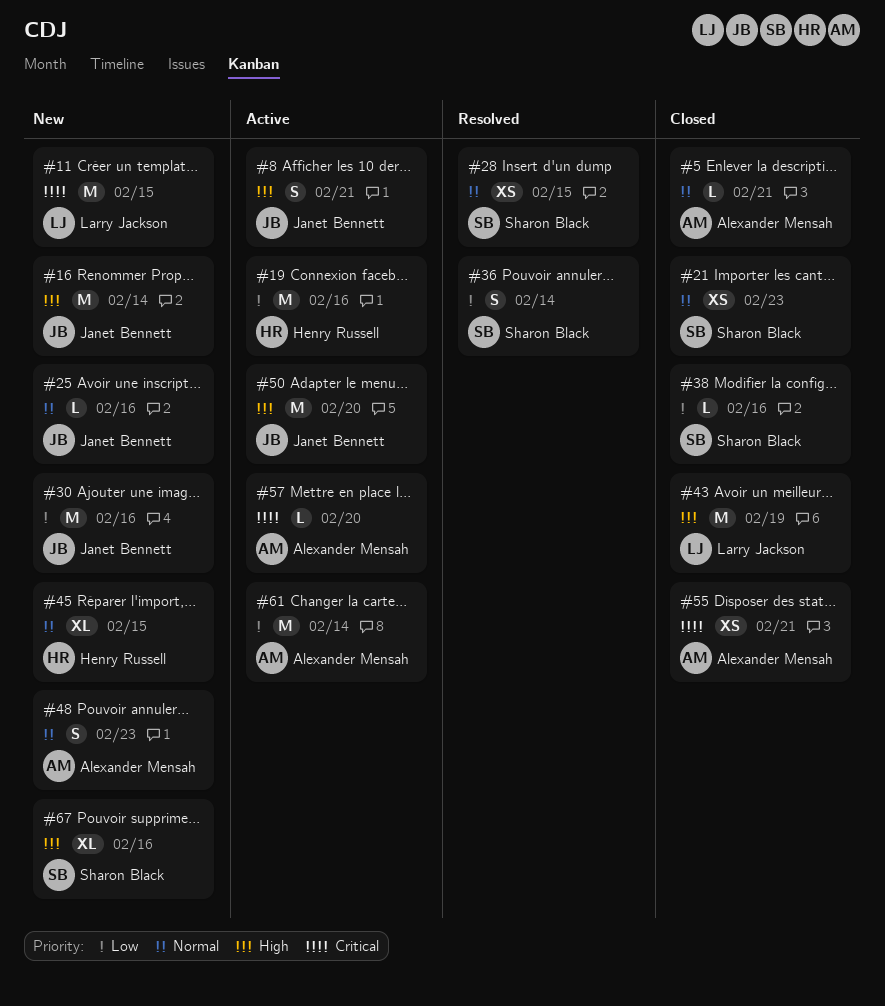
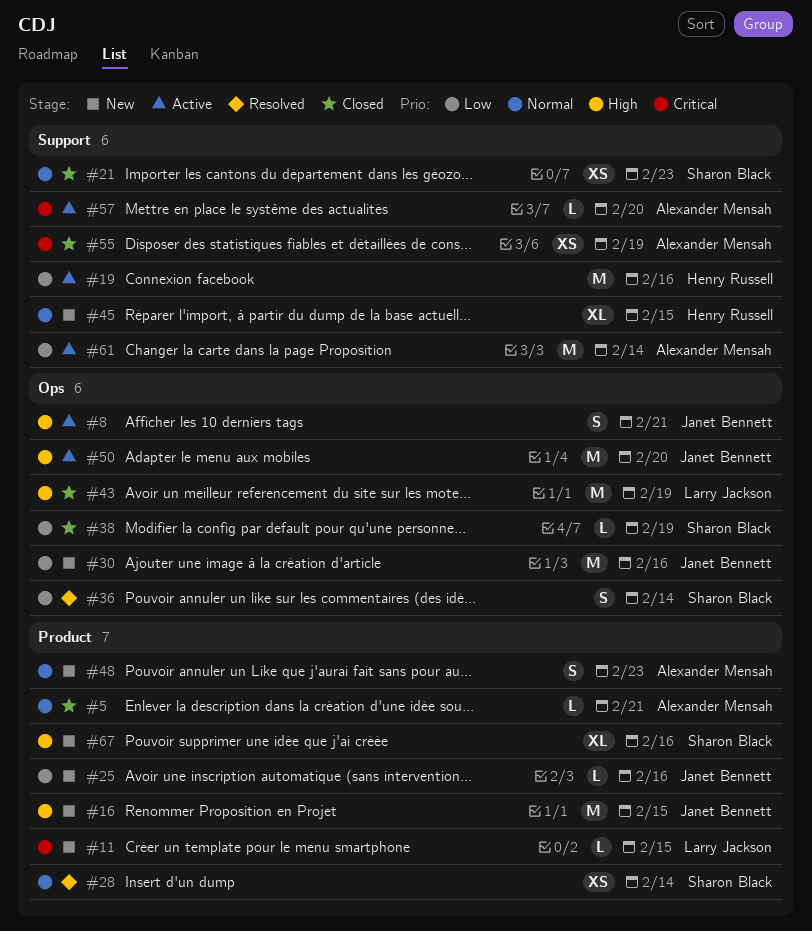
#11, estimate: M -> L
#16, due: Feb 14 -> Feb 15
#25, priority: Normal -> Low
#28, due: Feb 15 -> Feb 14
#38, due: Feb 16 -> Feb 19
#55, due: Feb 21 -> Feb 19

